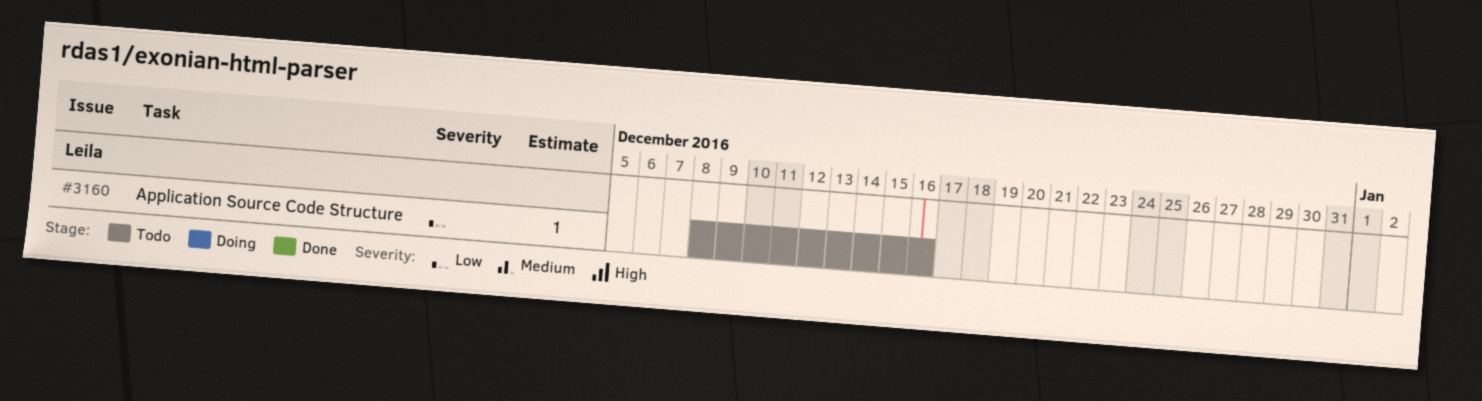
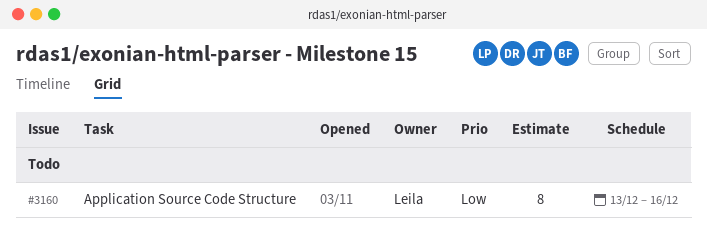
#3160, estimate: 1 -> 8
#3160, start: Dec 8 -> Dec 13

